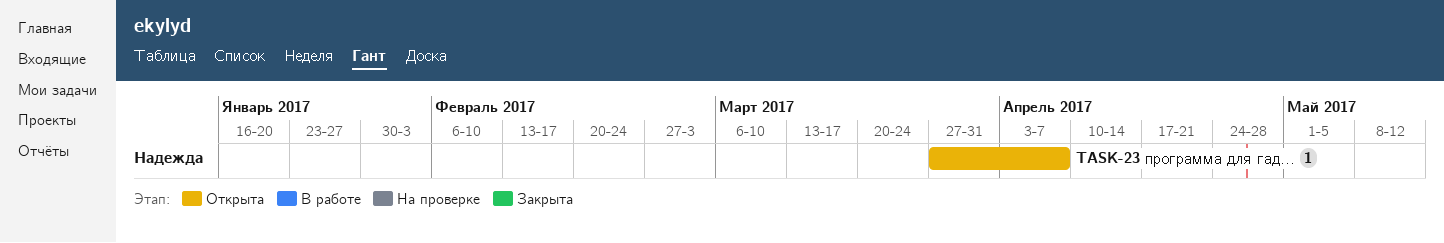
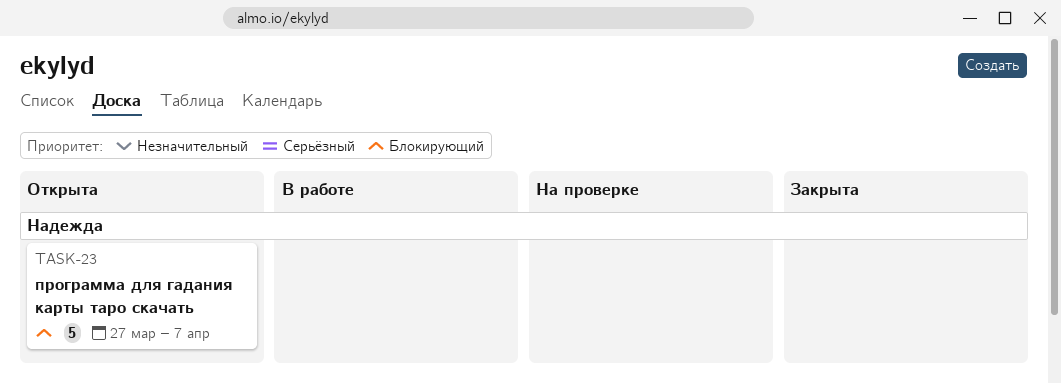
TASK-23, estimate: 1 -> 5

